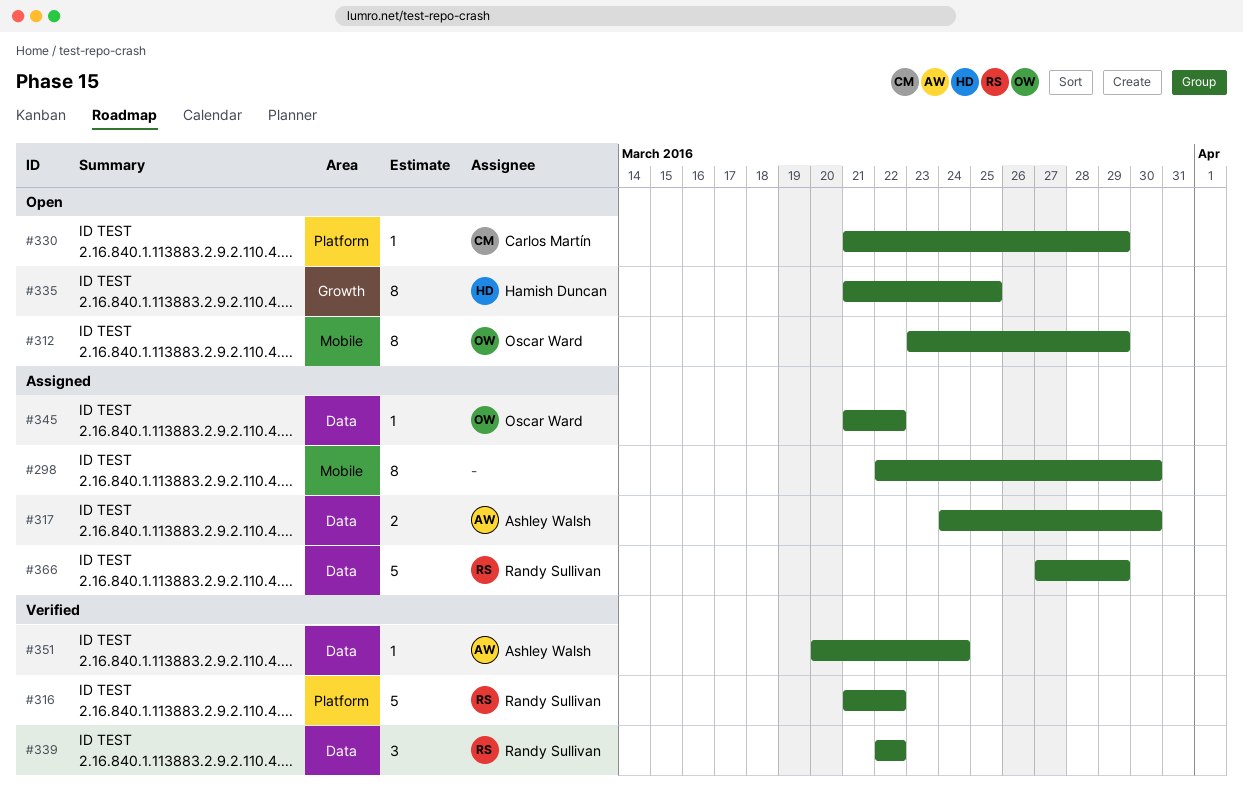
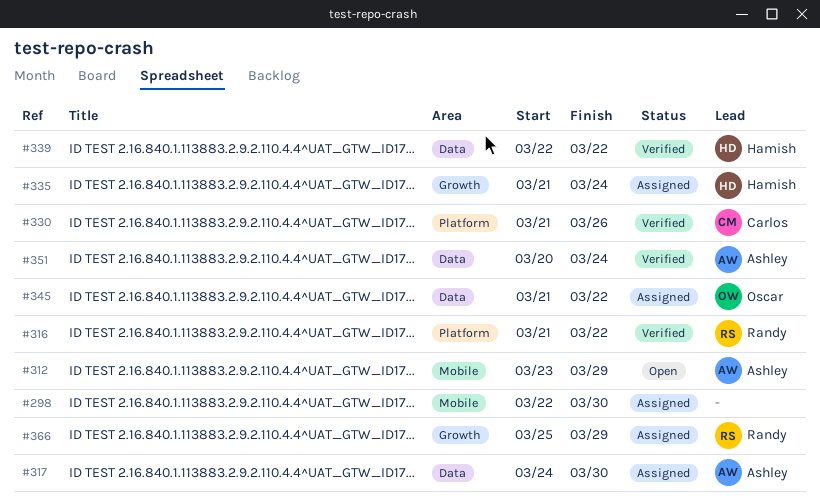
#312, owner: Oscar Ward -> Ashley Walsh
#330, status: Open -> Verified
#330, due: Mar 29 -> Mar 26
#335, status: Open -> Assigned
#335, due: Mar 25 -> Mar 24
#339, owner: Randy Sullivan -> Hamish Duncan
#366, label: Data -> Growth
#366, start: Mar 27 -> Mar 25

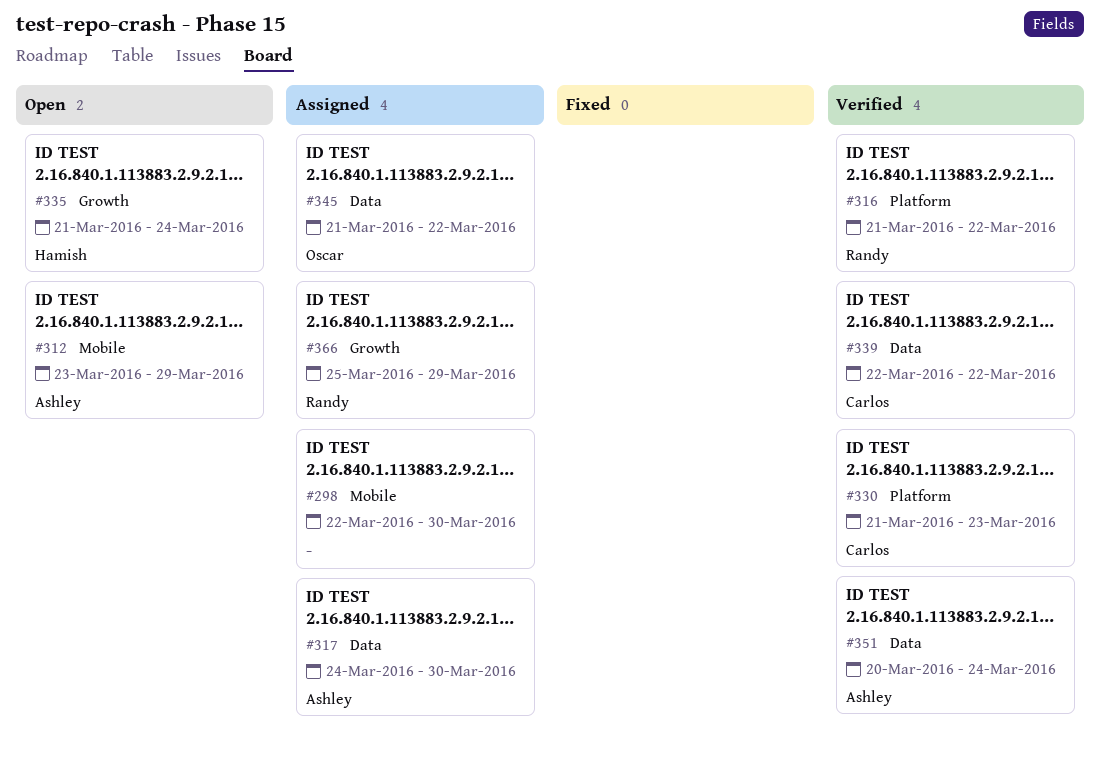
#330, due: Mar 26 -> Mar 23
#335, status: Assigned -> Open
#339, owner: Hamish -> Carlos

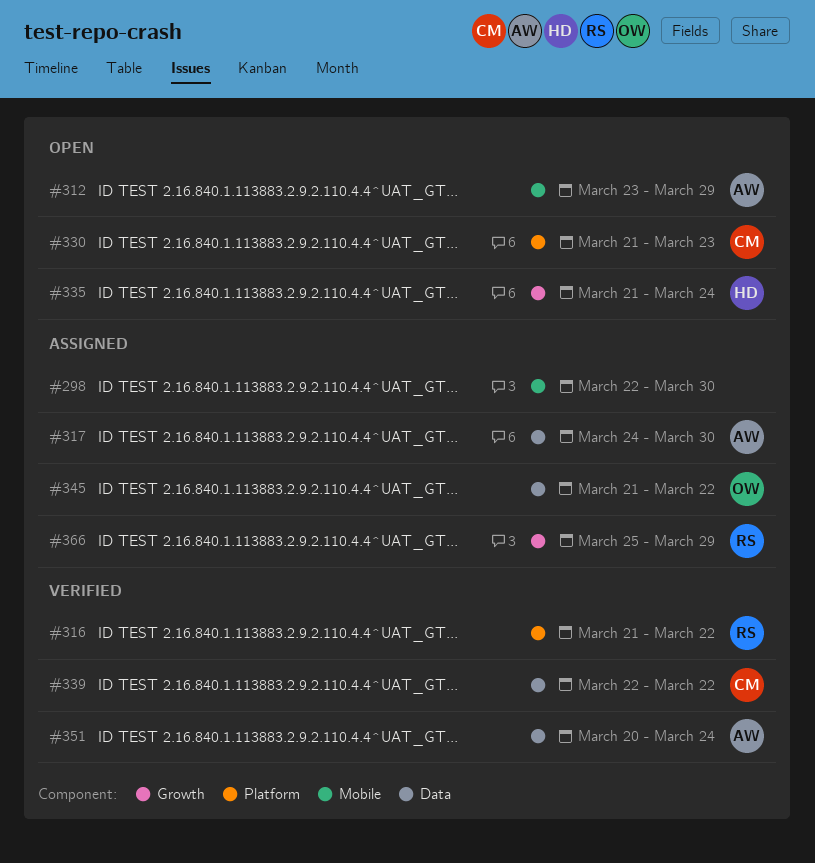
#330, status: Verified -> Open

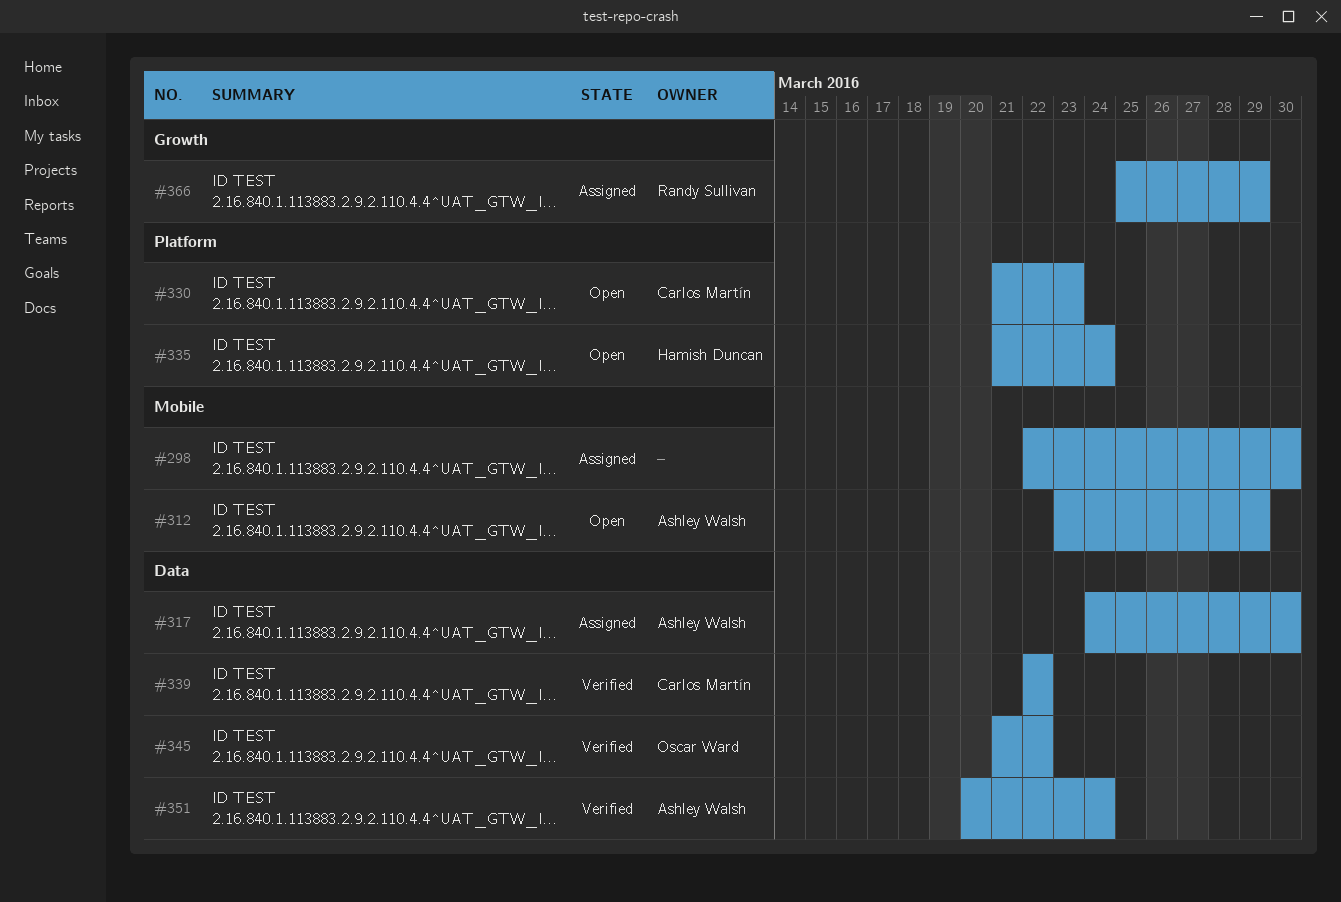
#316: present -> none
#335, label: Growth -> Platform
#345, status: Assigned -> Verified

